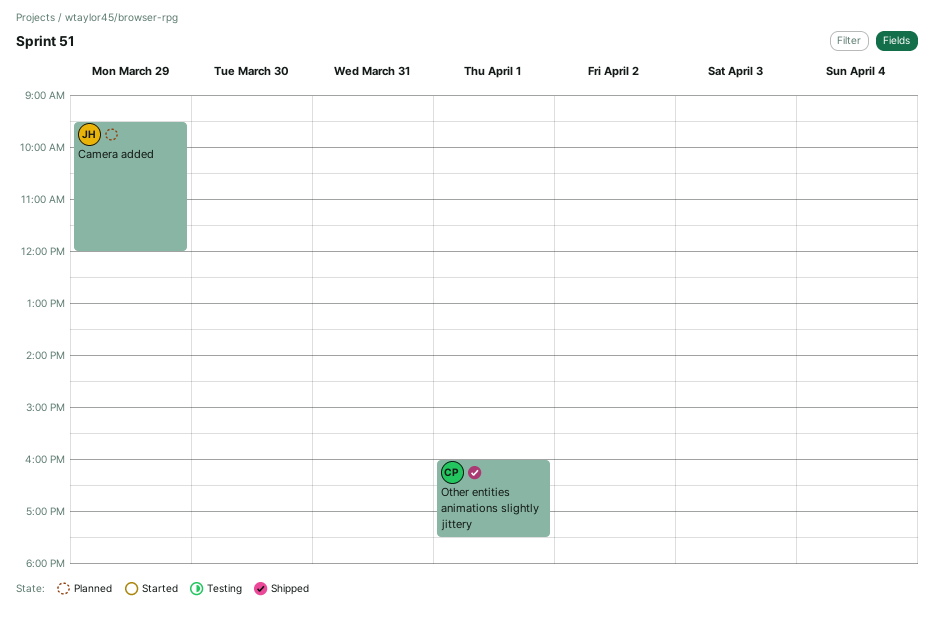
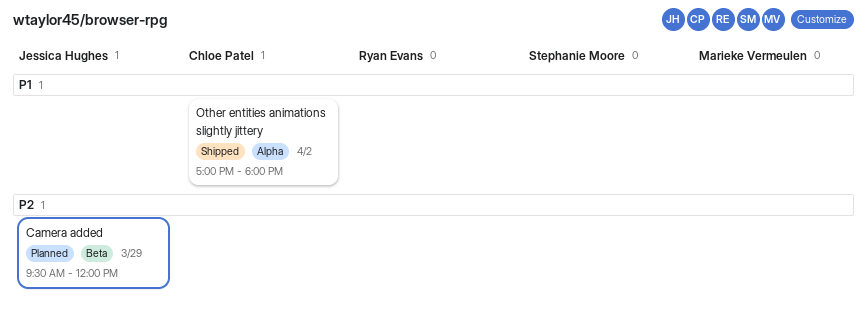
Other entities animations slightly jittery, day: Apr 1 -> Apr 2
Other entities animations slightly jittery, begins: 16:00 -> 17:00
Other entities animations slightly jittery, ends: 17:30 -> 18:00

